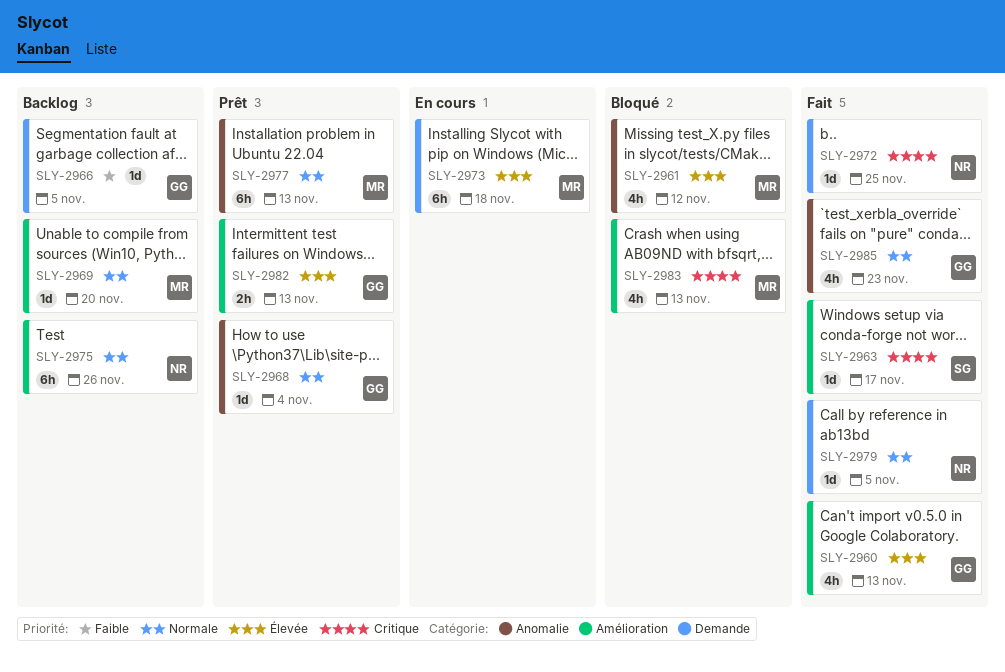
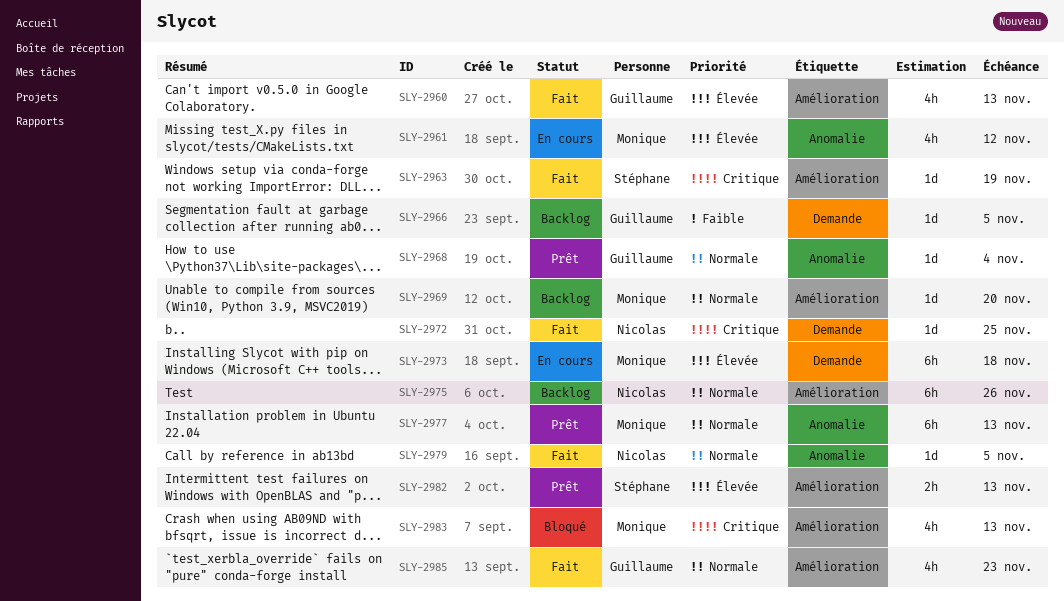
SLY-2961, status: Bloqué -> En cours
SLY-2963, due: Nov 17 -> Nov 19
SLY-2979, label: Demande -> Anomalie
SLY-2982, owner: Guillaume -> Stéphane
SLY-2985, label: Anomalie -> Amélioration

